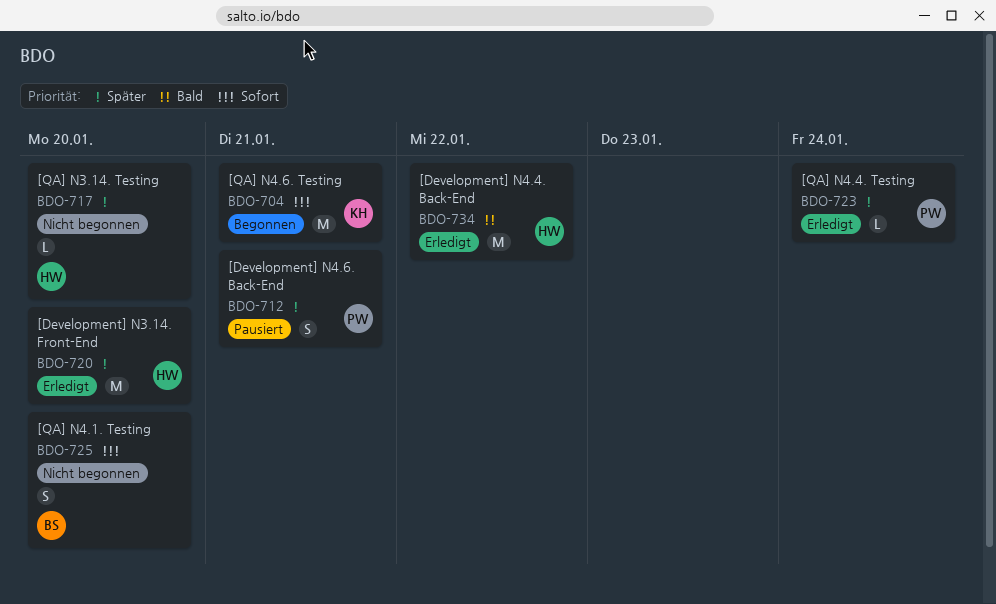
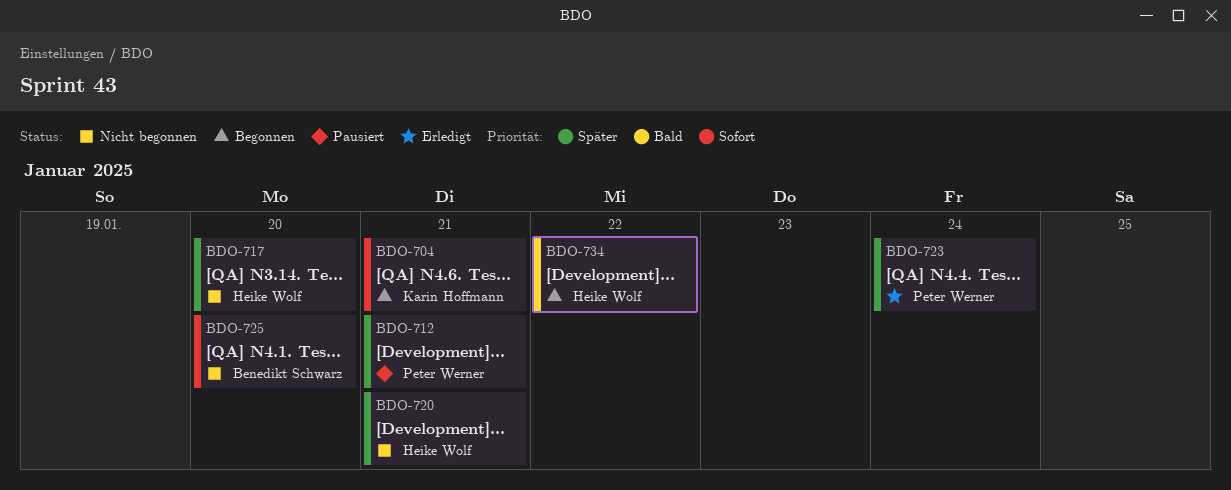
BDO-720, status: Erledigt -> Nicht begonnen
BDO-720, due: Jan 20 -> Jan 21
BDO-734, status: Erledigt -> Begonnen

